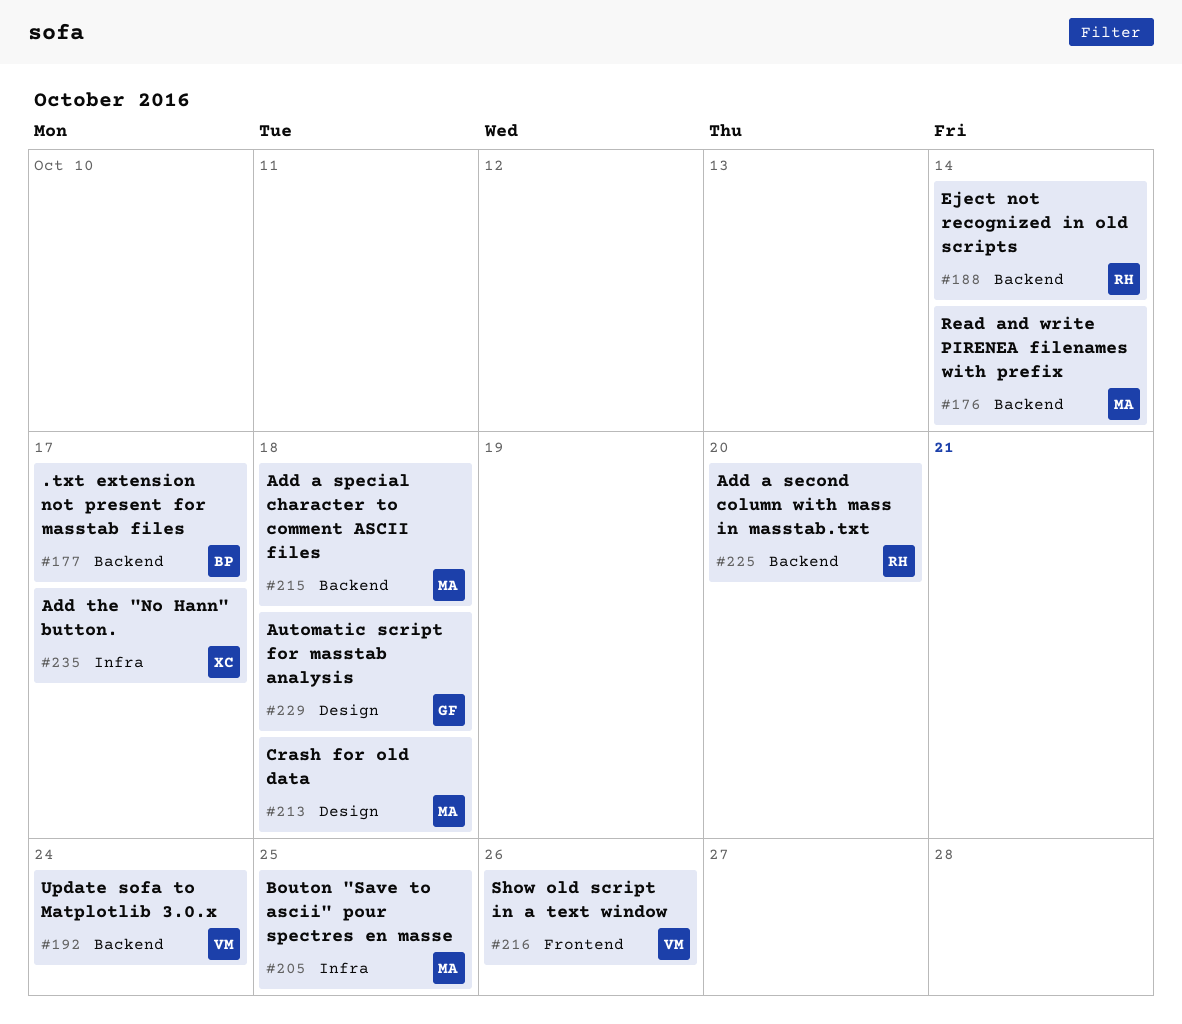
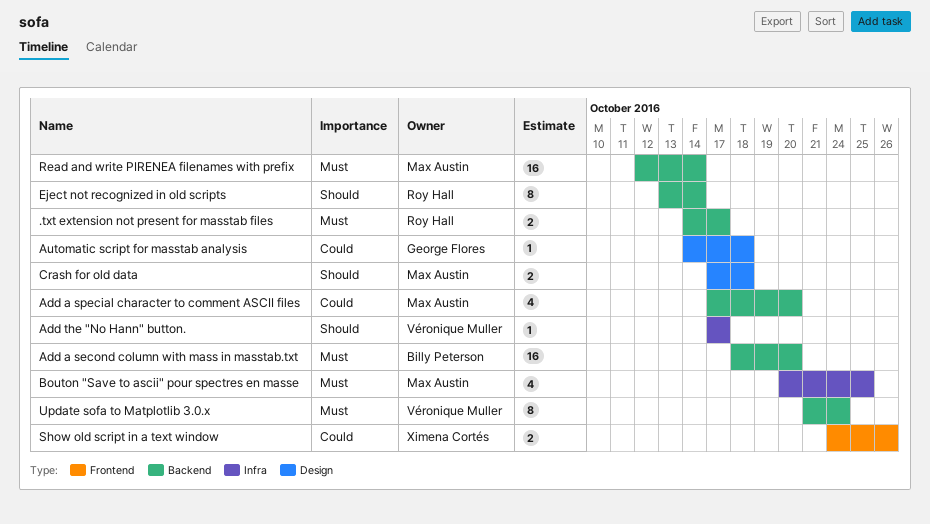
.txt extension not present for masstab files, owner: Billy Peterson -> Roy Hall
Add a second column with mass in masstab.txt, owner: Roy Hall -> Billy Peterson
Add a special character to comment ASCII files, due: Oct 18 -> Oct 20
Add the "No Hann" button., owner: Ximena Cortés -> Véronique Muller
Show old script in a text window, owner: Véronique Muller -> Ximena Cortés

